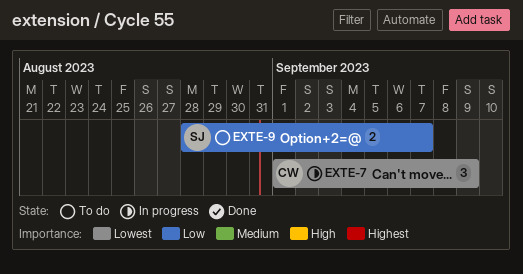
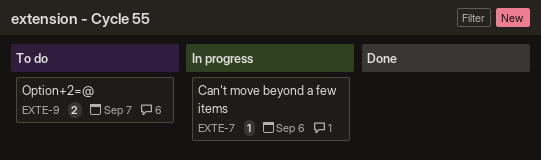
EXTE-7, estimate: 3 -> 1
EXTE-7, due: Sep 9 -> Sep 6

